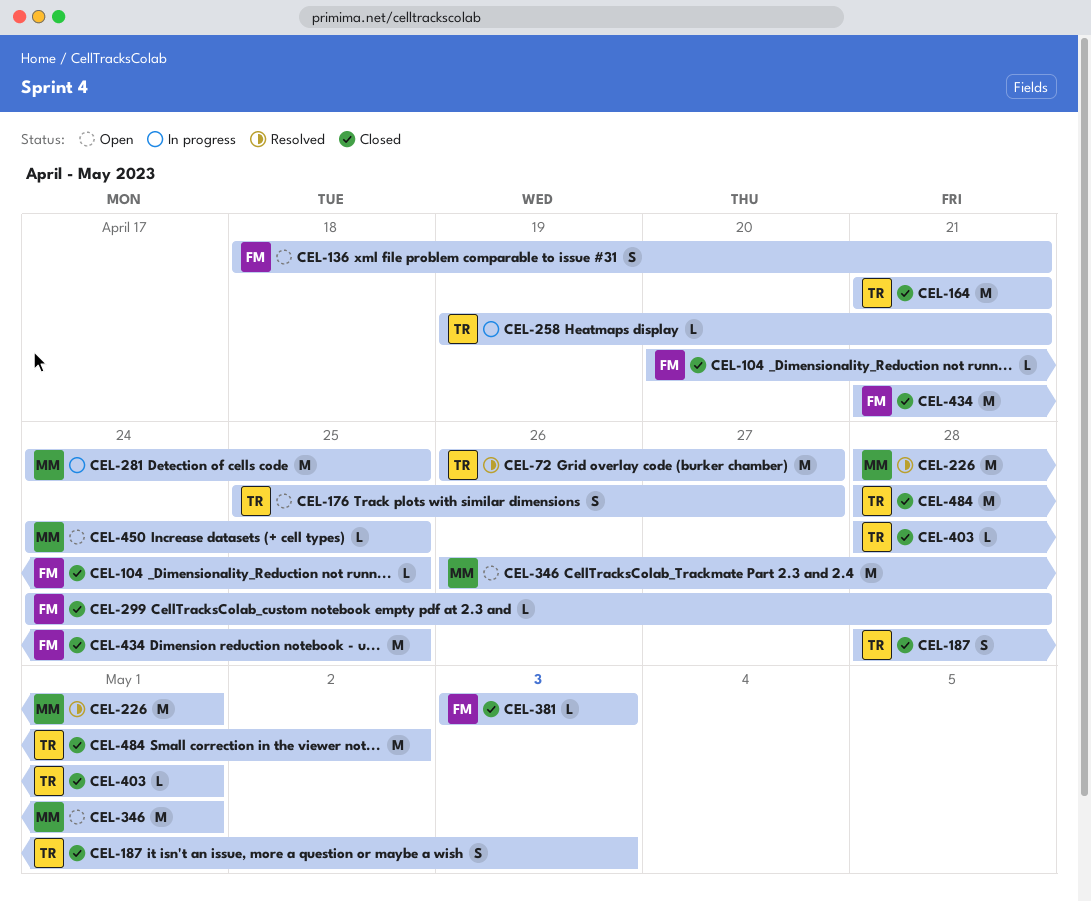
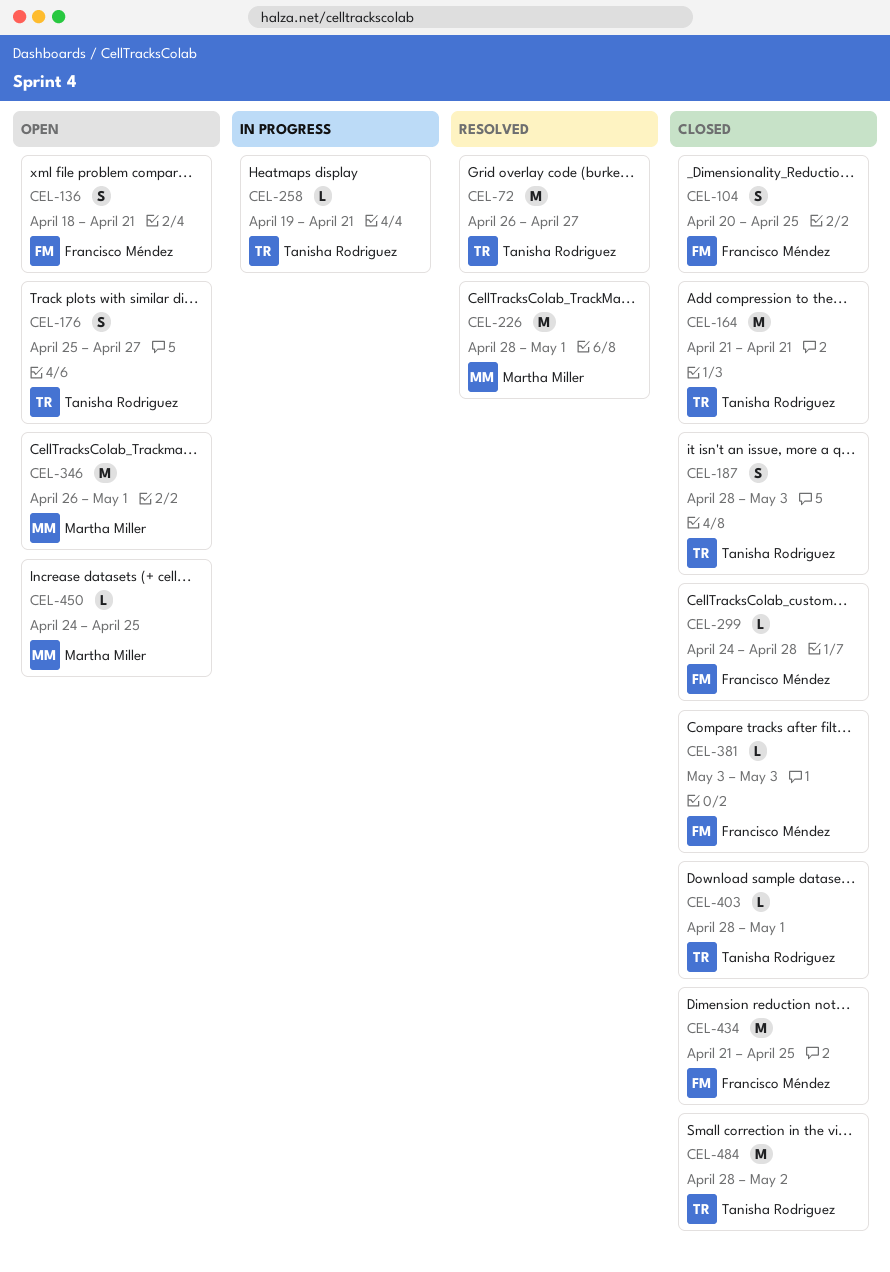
CEL-104, estimate: L -> S
CEL-281: present -> none

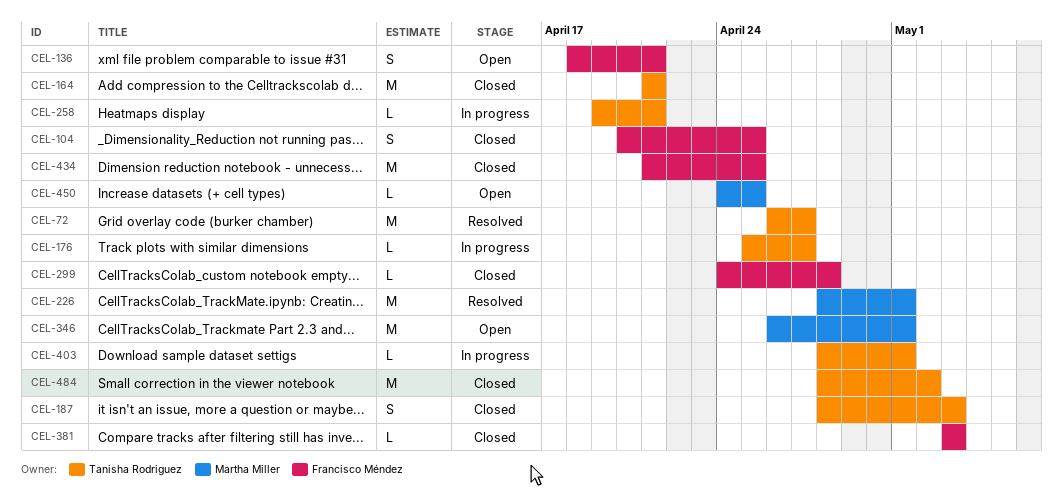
CEL-176, status: Open -> In progress
CEL-176, estimate: S -> L
CEL-403, status: Closed -> In progress

